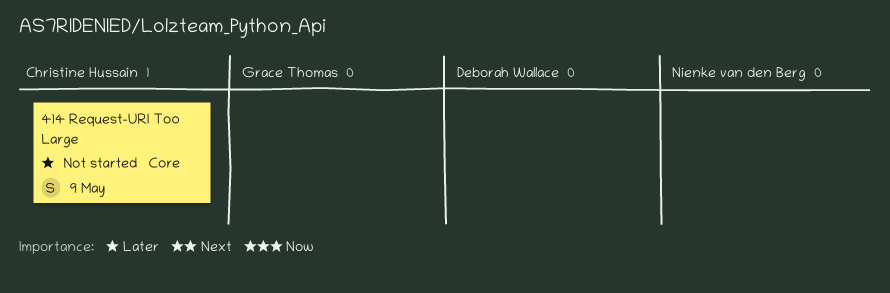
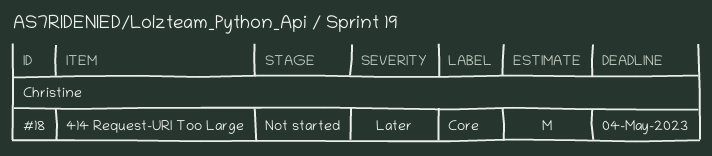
414 Request-URI Too Large, estimate: S -> M
414 Request-URI Too Large, due: May 9 -> May 4

